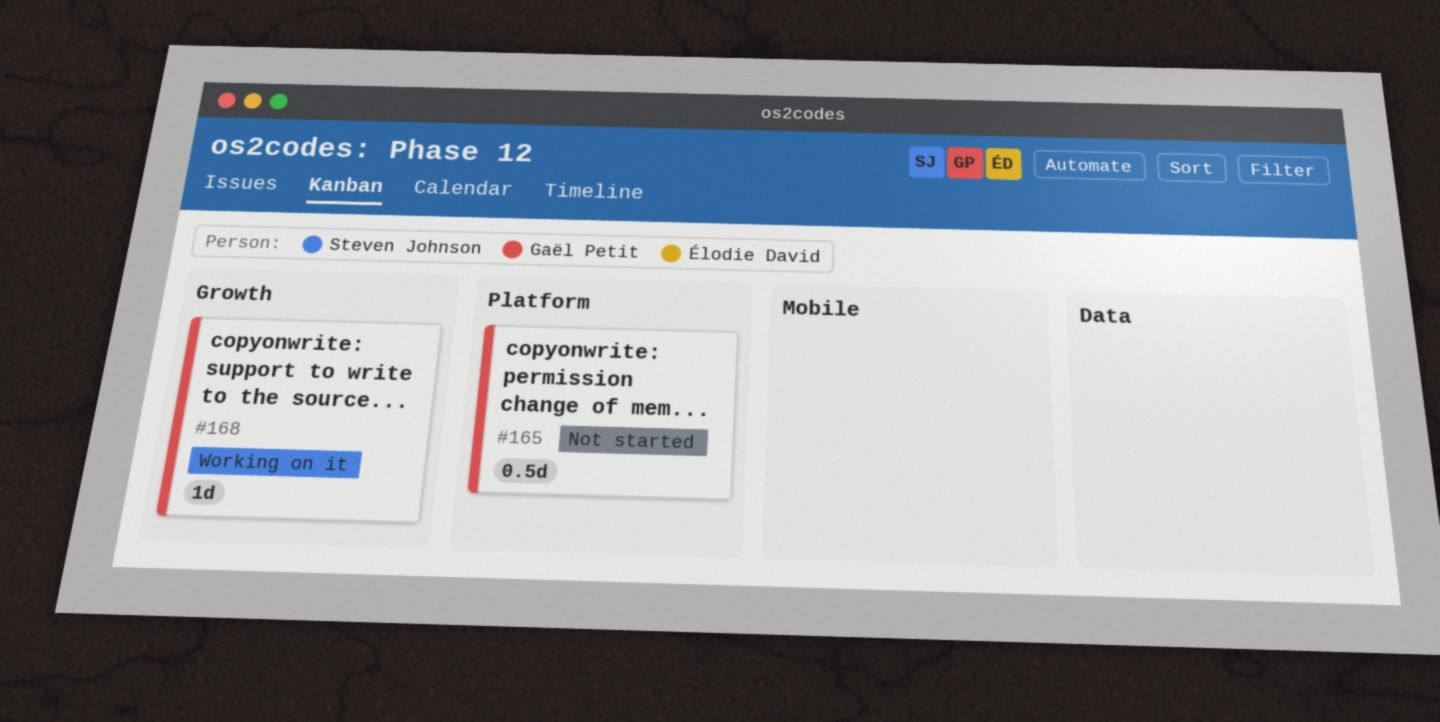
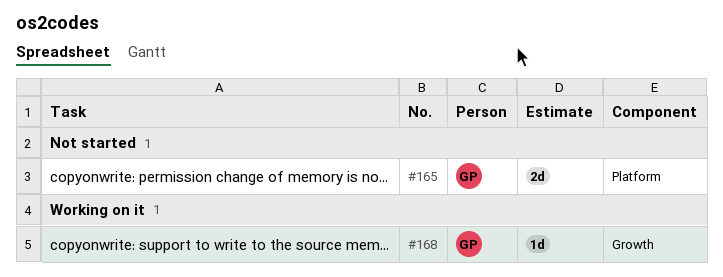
#165, estimate: 0.5d -> 2d

